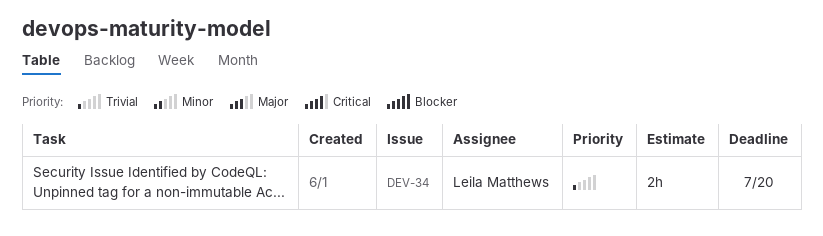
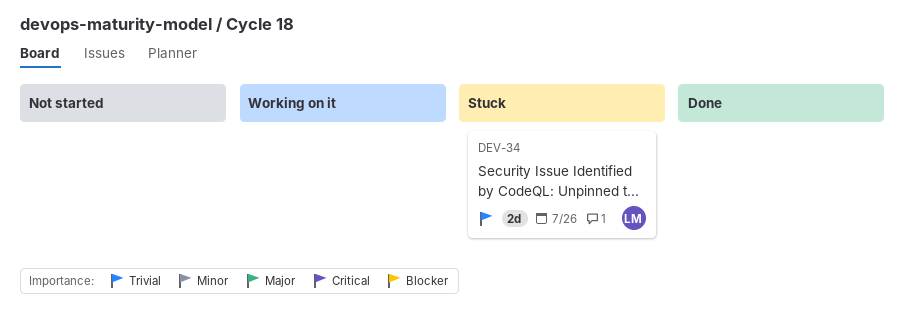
DEV-34, estimate: 2h -> 2d
DEV-34, due: Jul 20 -> Jul 26

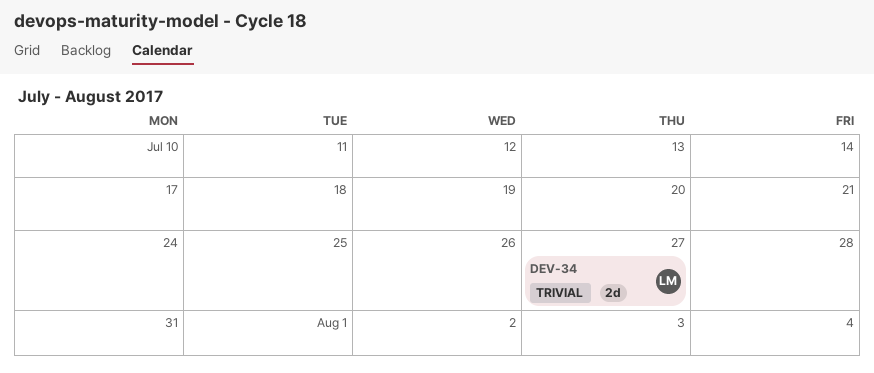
DEV-34, due: Jul 26 -> Jul 27

